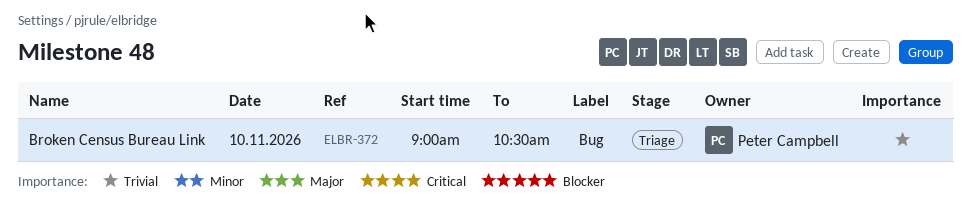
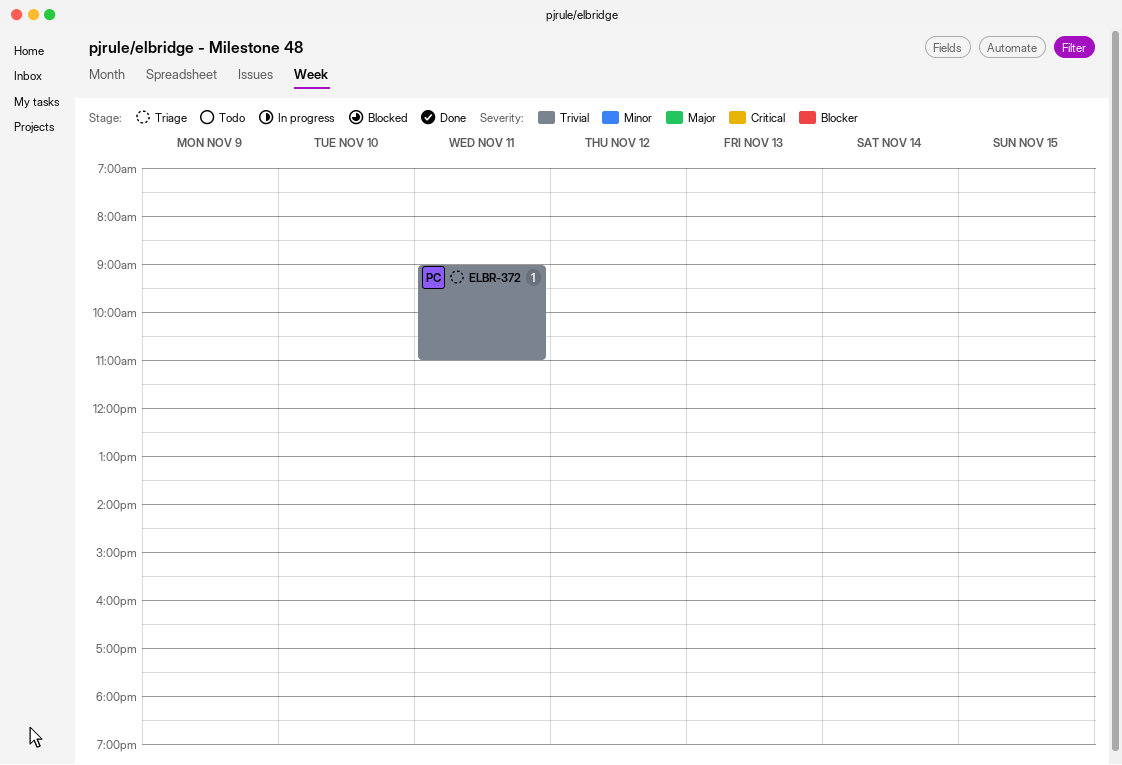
ELBR-372, day: Nov 10 -> Nov 11
ELBR-372, ends: 10:30 -> 11:00

